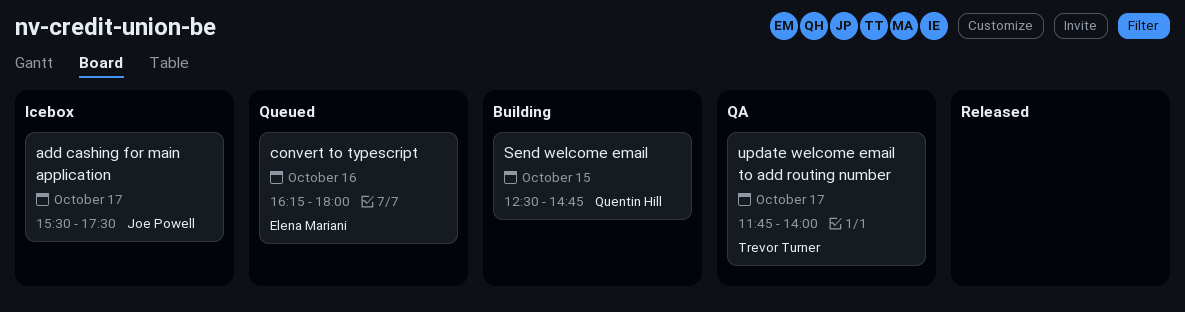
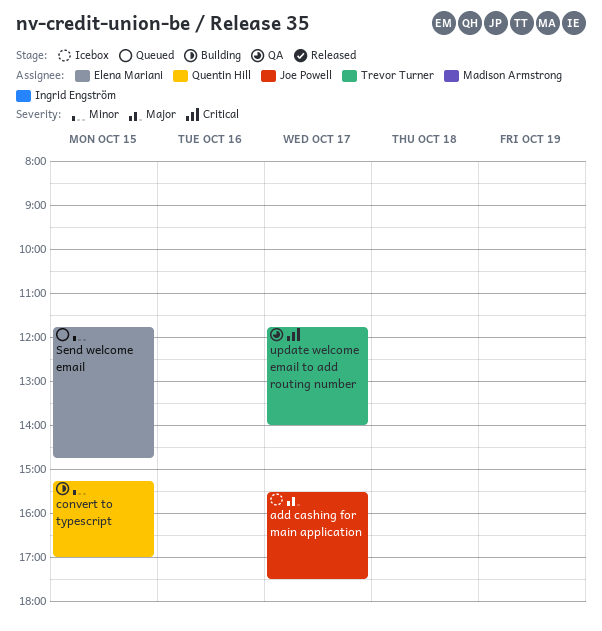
convert to typescript, status: Queued -> Building
convert to typescript, owner: Elena Mariani -> Quentin Hill
convert to typescript, day: Oct 16 -> Oct 15
convert to typescript, begins: 16:15 -> 15:15
convert to typescript, ends: 18:00 -> 17:00
Send welcome email, status: Building -> Queued
Send welcome email, owner: Quentin Hill -> Elena Mariani
Send welcome email, begins: 12:30 -> 11:45

